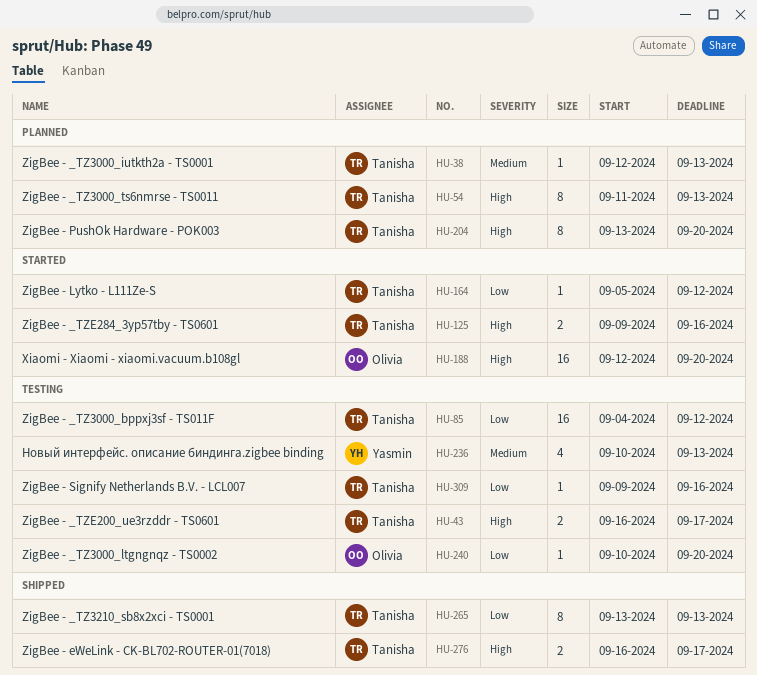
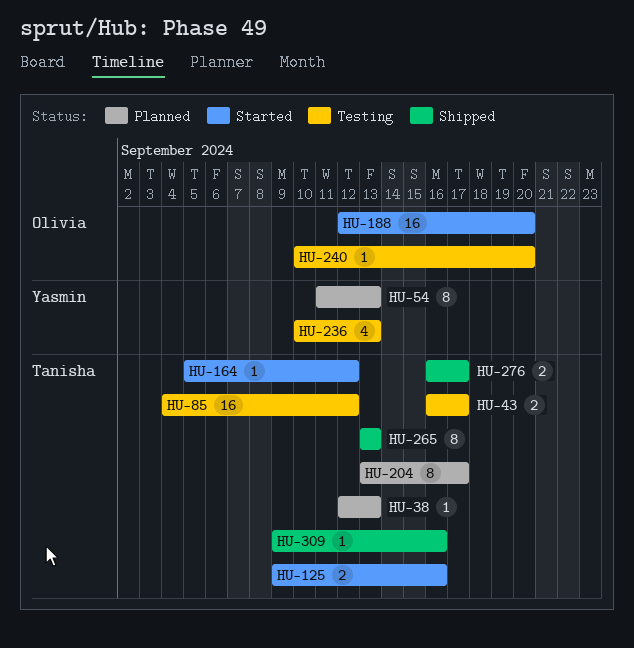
HU-54, owner: Tanisha -> Yasmin
HU-204, due: Sep 20 -> Sep 17
HU-309, status: Testing -> Shipped

